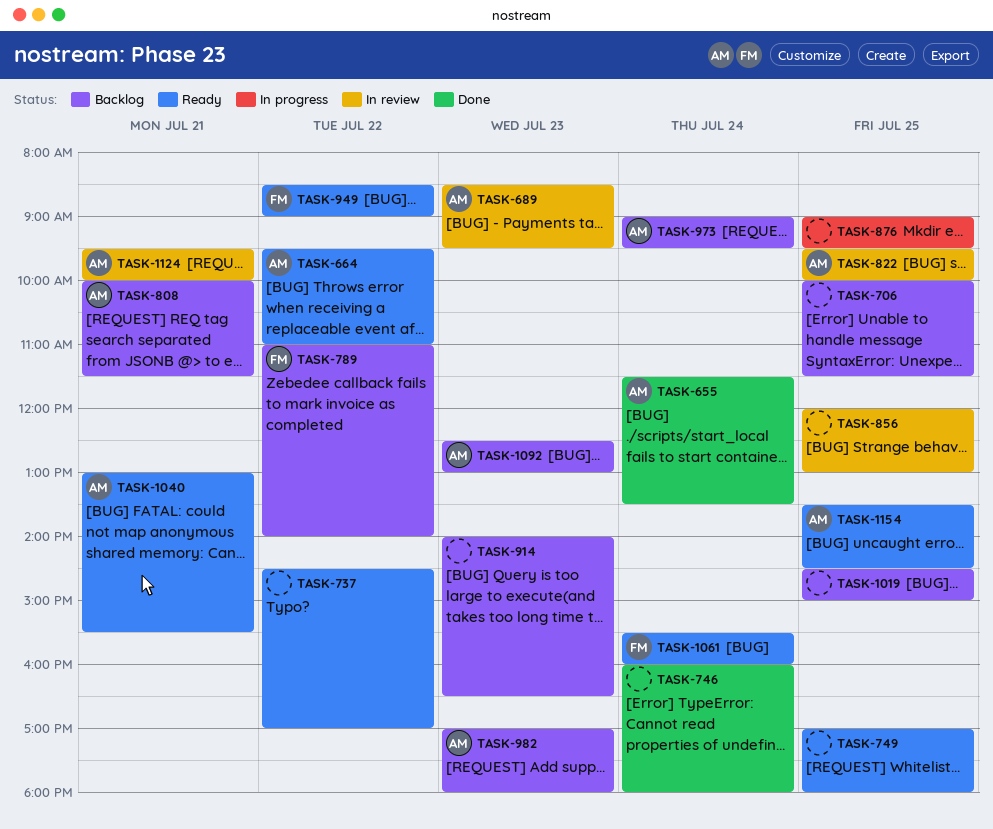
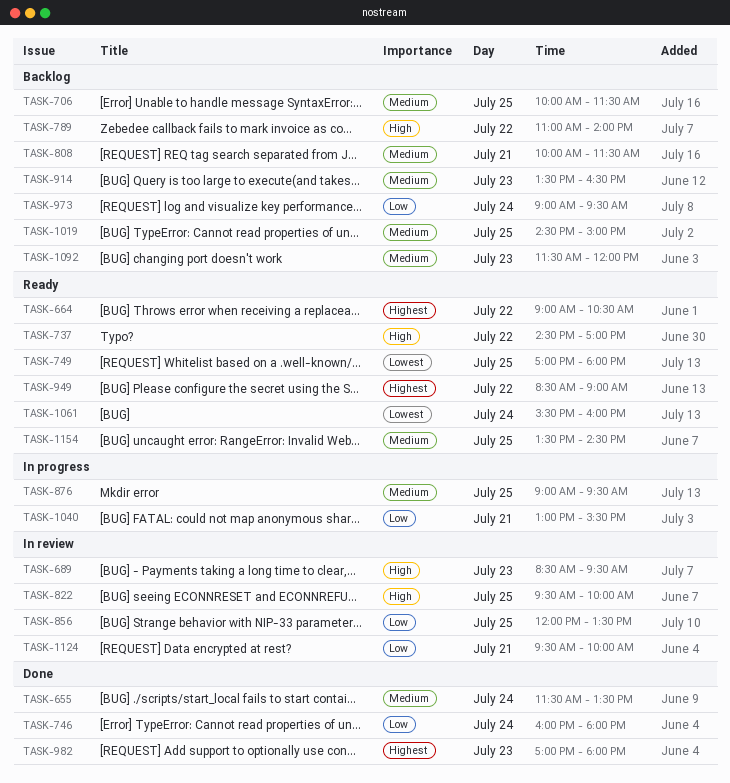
TASK-664, begins: 09:30 -> 09:00
TASK-664, ends: 11:00 -> 10:30
TASK-856, ends: 13:00 -> 13:30
TASK-914, begins: 14:00 -> 13:30
TASK-982, status: Backlog -> Done
TASK-1040, status: Ready -> In progress
TASK-1092, begins: 12:30 -> 11:30
TASK-1092, ends: 13:00 -> 12:00

